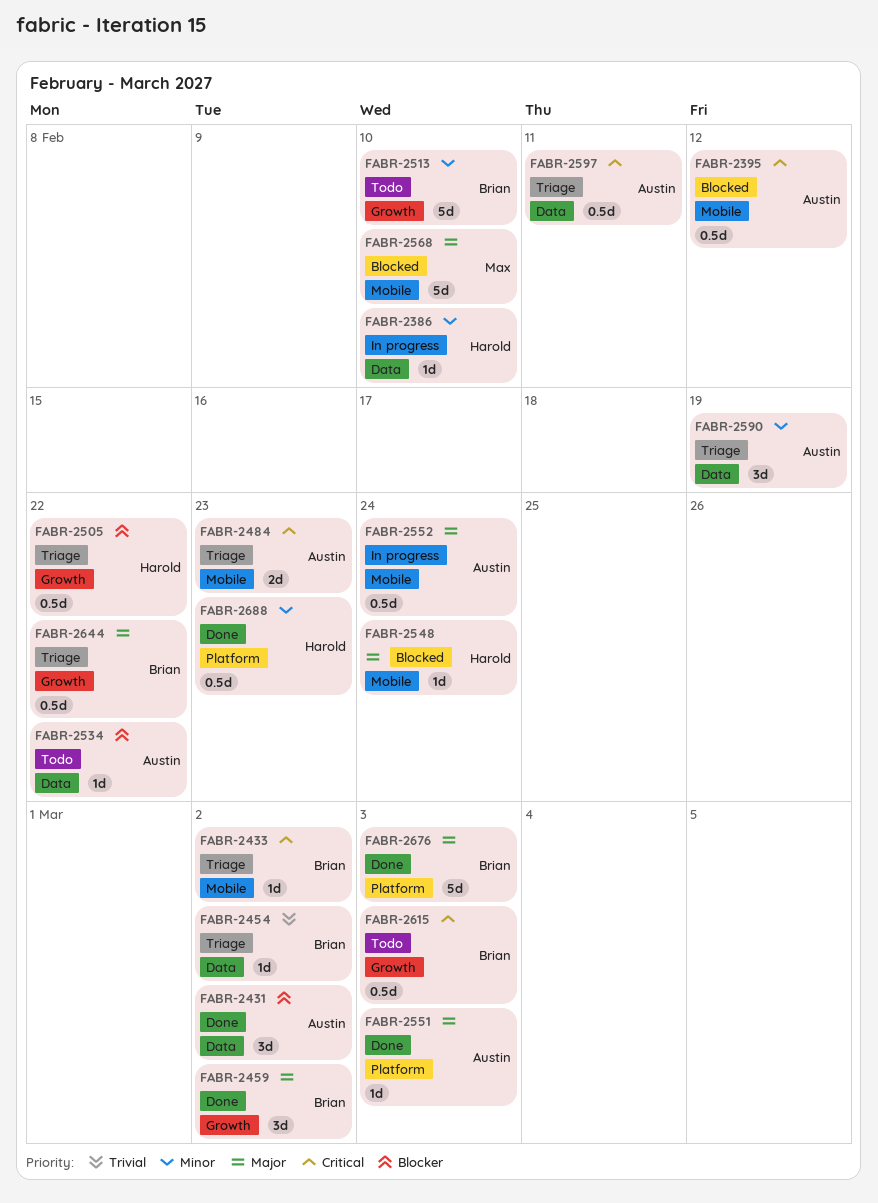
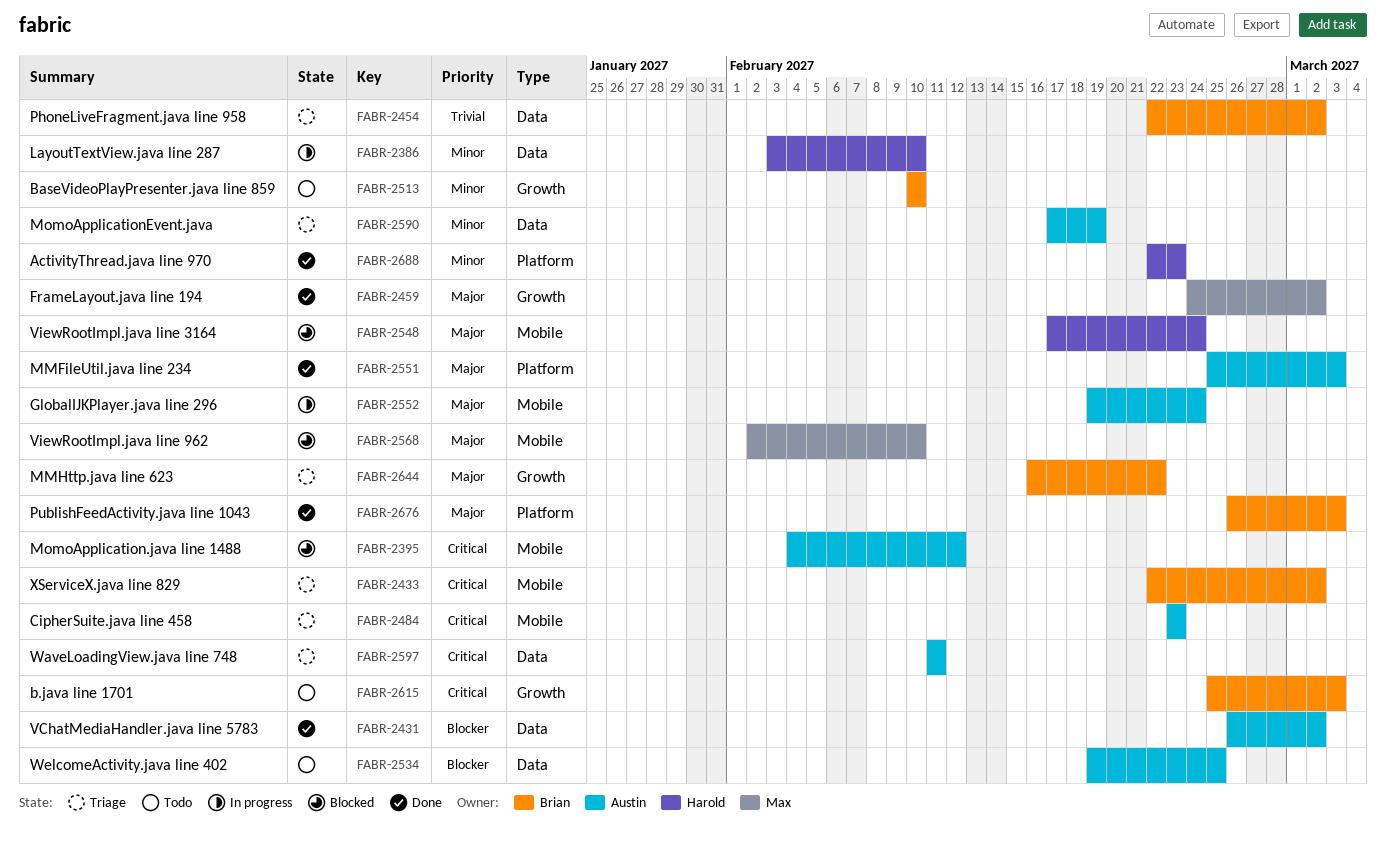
FABR-2459, owner: Brian -> Max
FABR-2505: present -> none
FABR-2534, due: Feb 22 -> Feb 25

